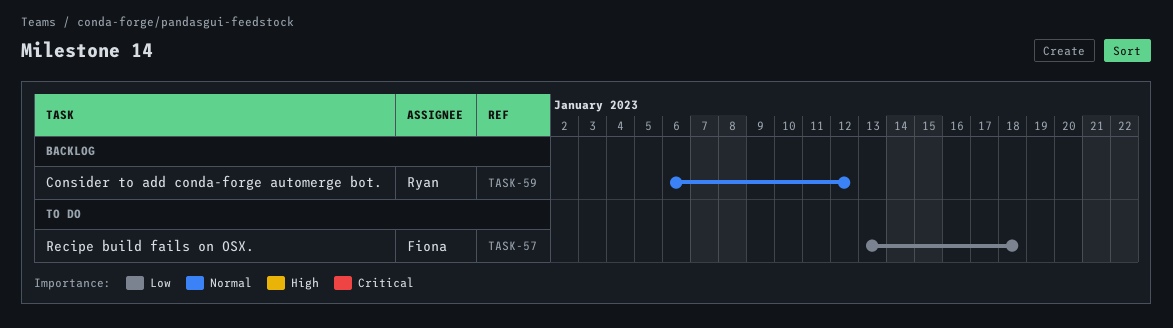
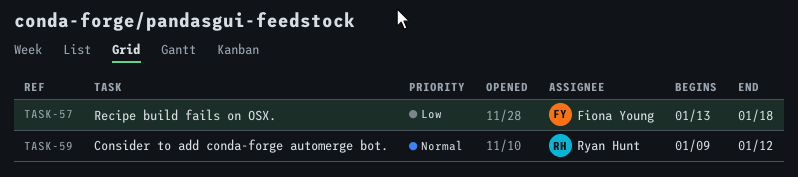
TASK-59, start: Jan 6 -> Jan 9

